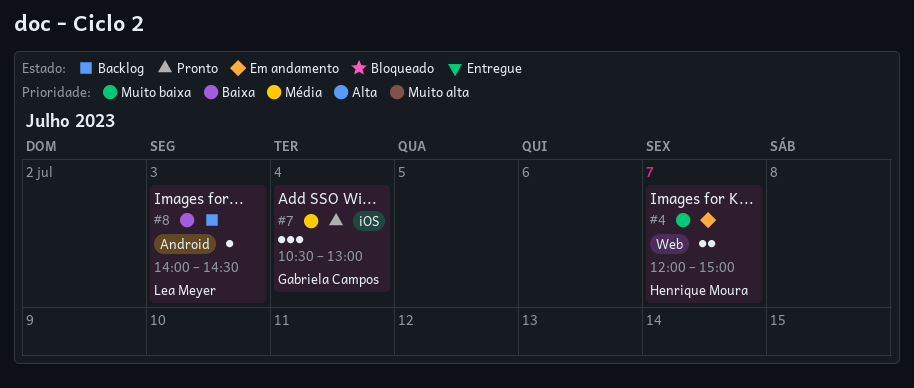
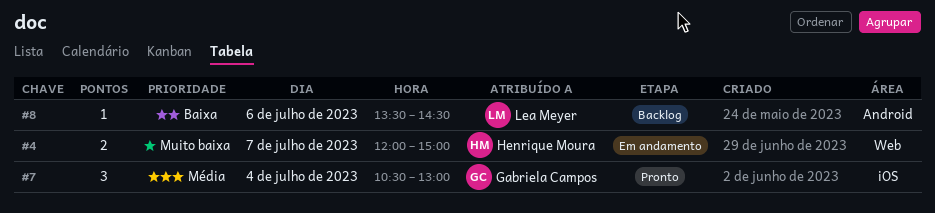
#8, day: Jul 3 -> Jul 6
#8, begins: 14:00 -> 13:30

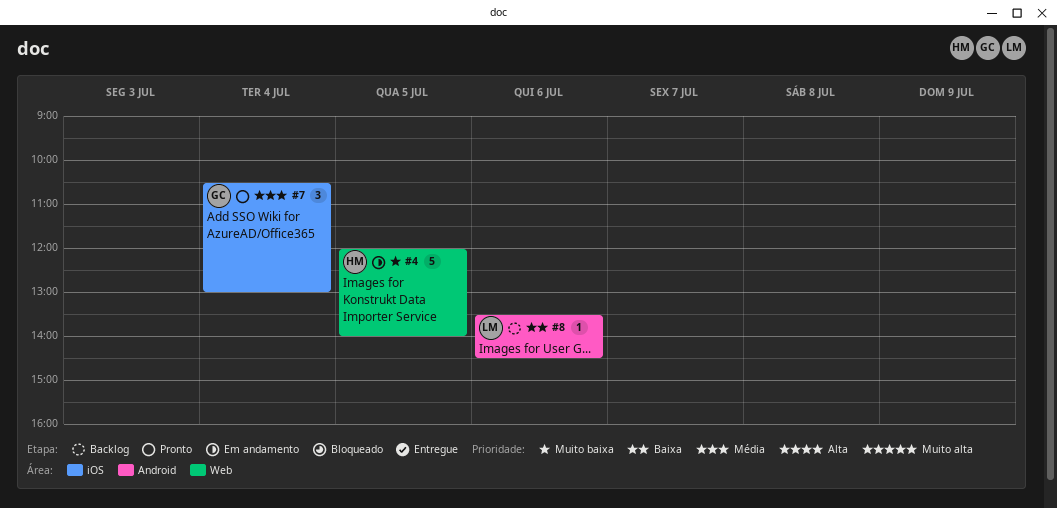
#4, estimate: 2 -> 5
#4, day: Jul 7 -> Jul 5
#4, ends: 15:00 -> 14:00

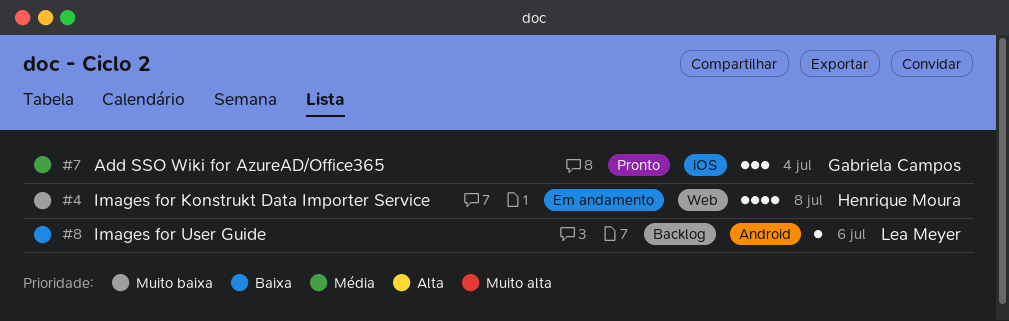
#4, estimate: 5 -> 4
#4, day: Jul 5 -> Jul 8

